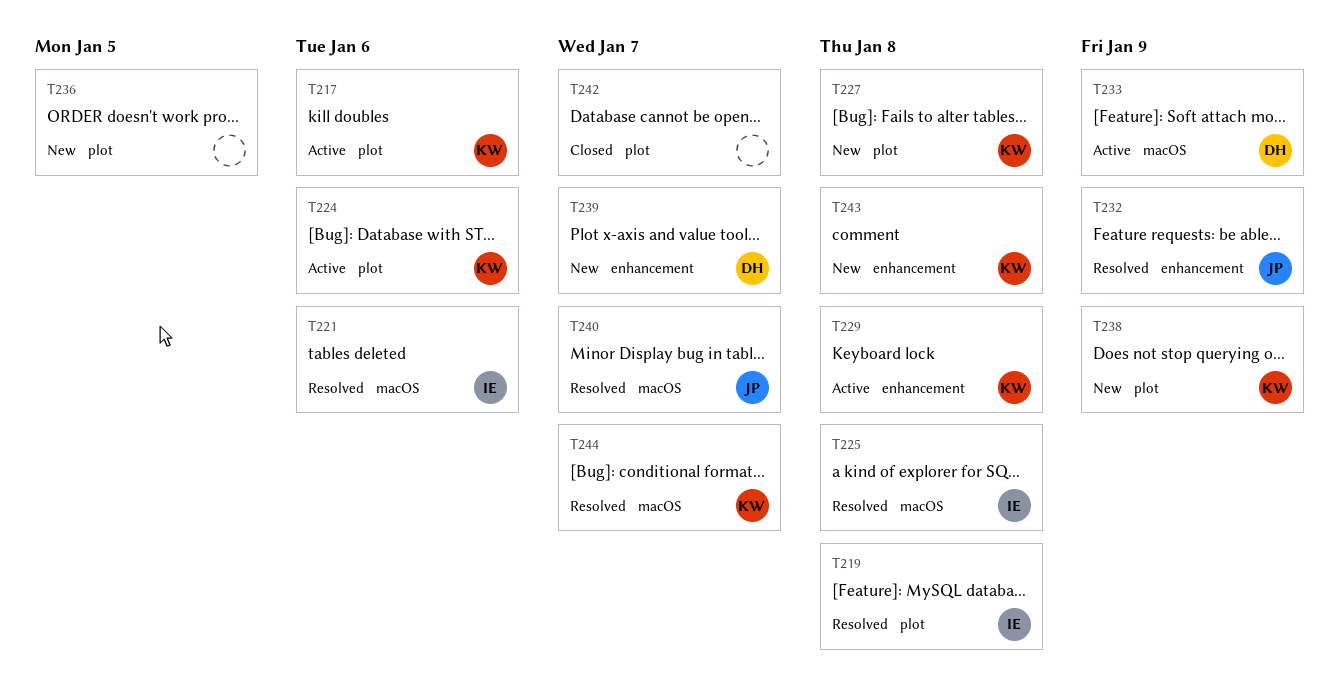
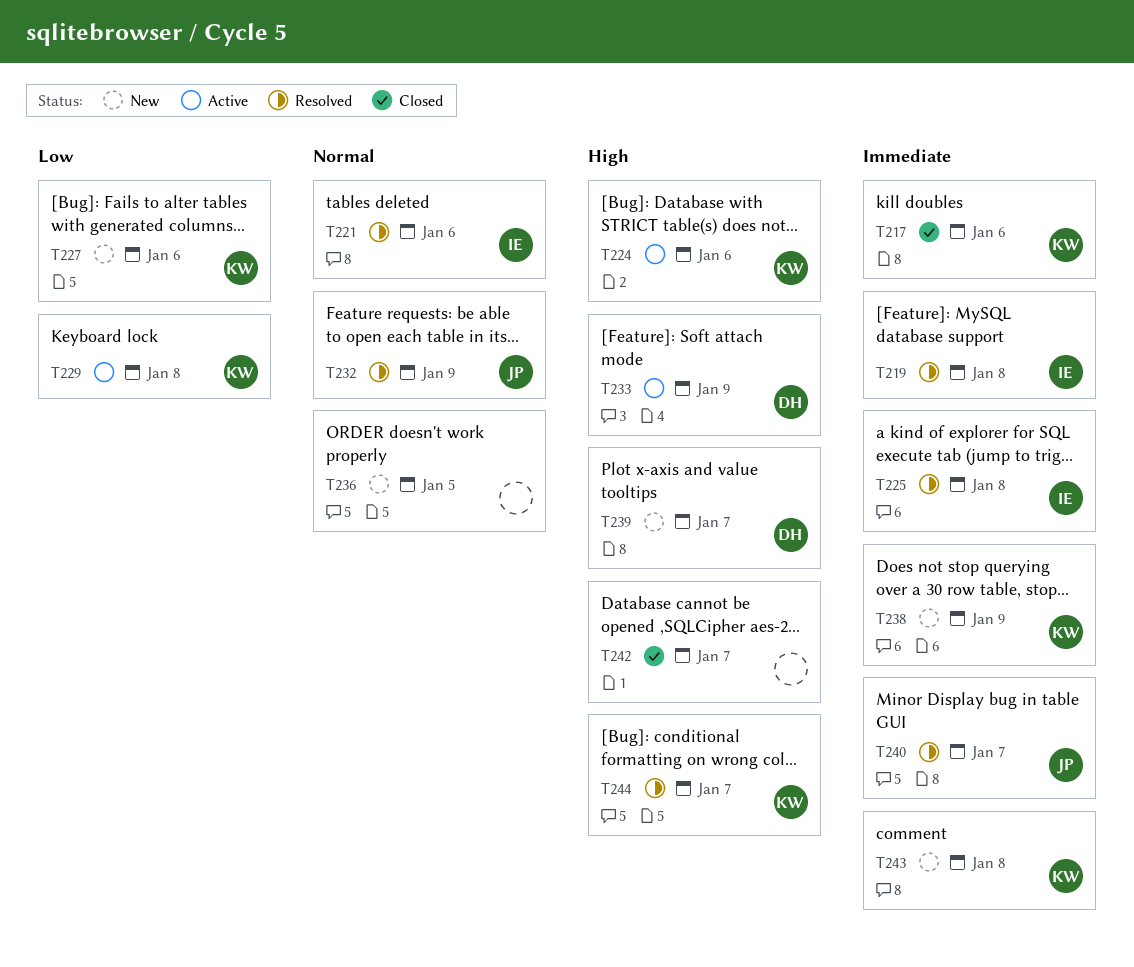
T217, status: Active -> Closed
T227, due: Jan 8 -> Jan 6

